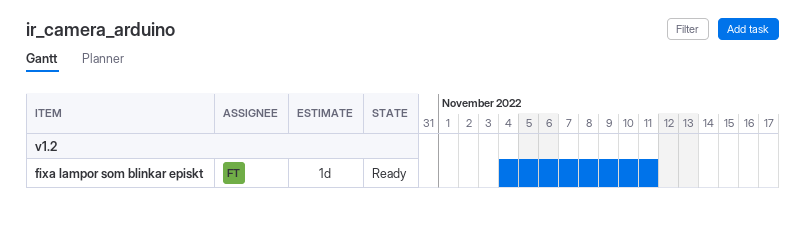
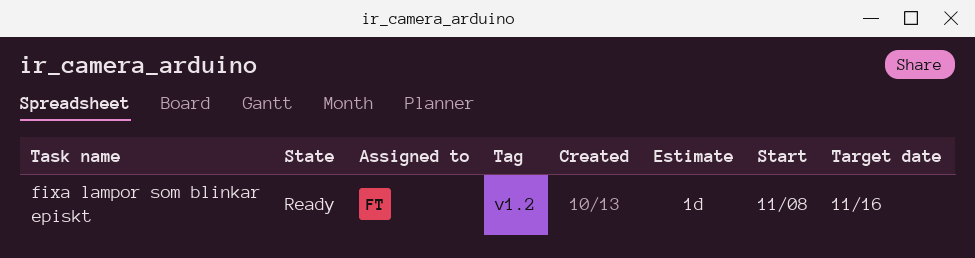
fixa lampor som blinkar episkt, start: Nov 4 -> Nov 8
fixa lampor som blinkar episkt, due: Nov 11 -> Nov 16

